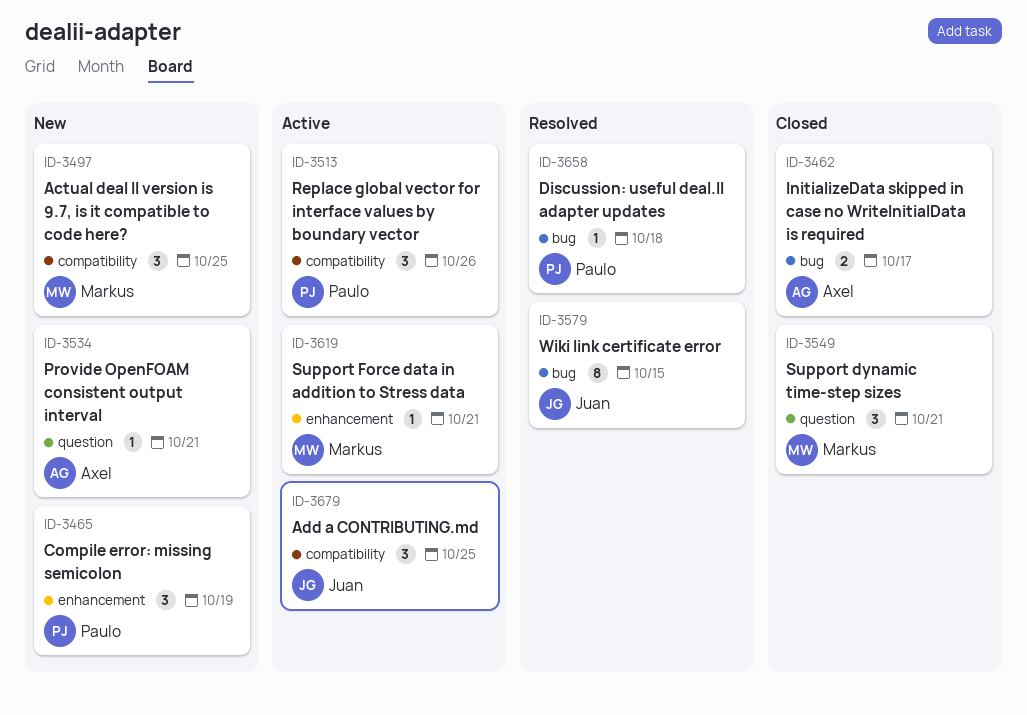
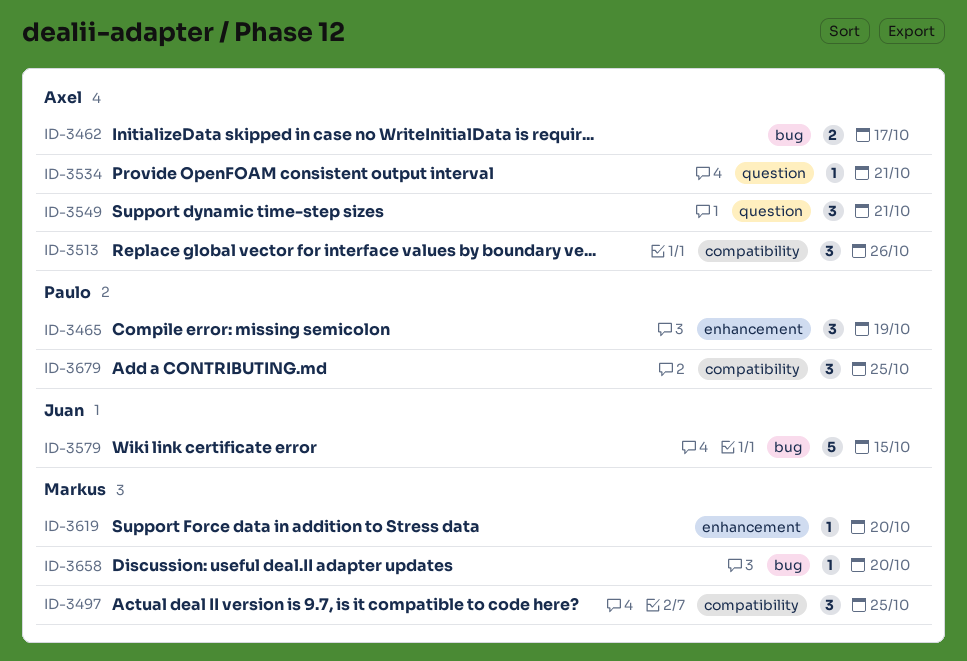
ID-3513, owner: Paulo -> Axel
ID-3549, owner: Markus -> Axel
ID-3579, estimate: 8 -> 5
ID-3619, due: Oct 21 -> Oct 20
ID-3658, owner: Paulo -> Markus
ID-3658, due: Oct 18 -> Oct 20
ID-3679, owner: Juan -> Paulo

